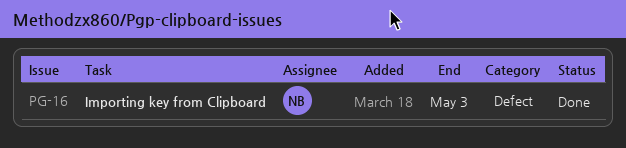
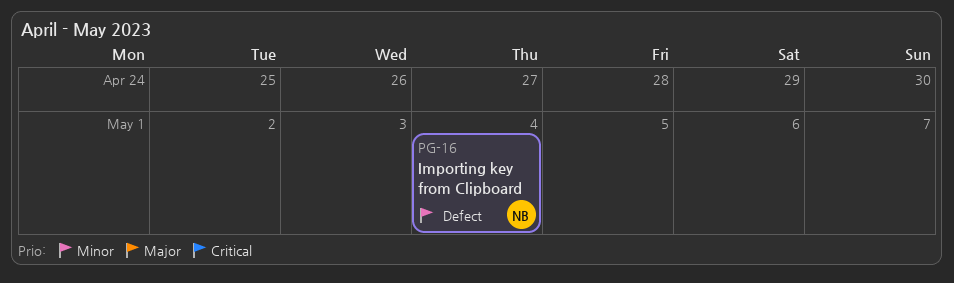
PG-16, due: May 3 -> May 4

